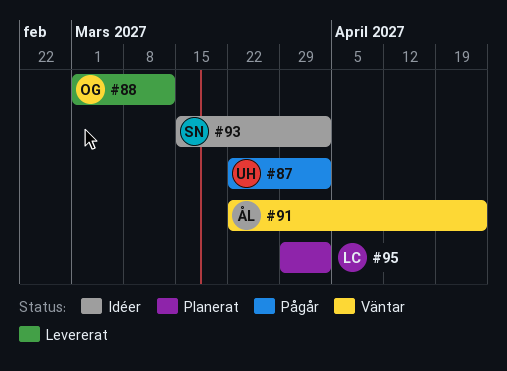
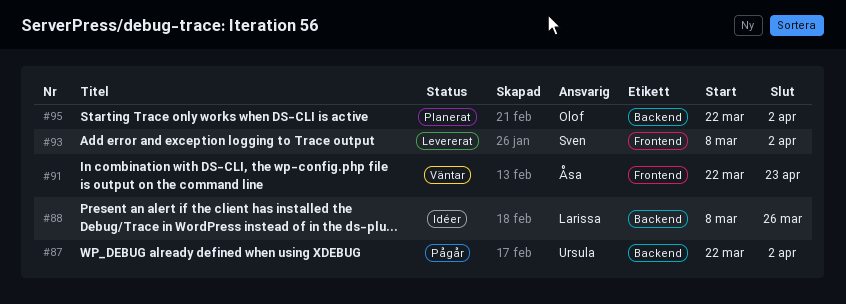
#88, status: Levererat -> Idéer
#88, owner: Olof -> Larissa
#88, start: Mar 1 -> Mar 8
#88, due: Mar 12 -> Mar 26
#93, status: Idéer -> Levererat
#93, start: Mar 15 -> Mar 8
#95, owner: Larissa -> Olof
#95, start: Mar 29 -> Mar 22

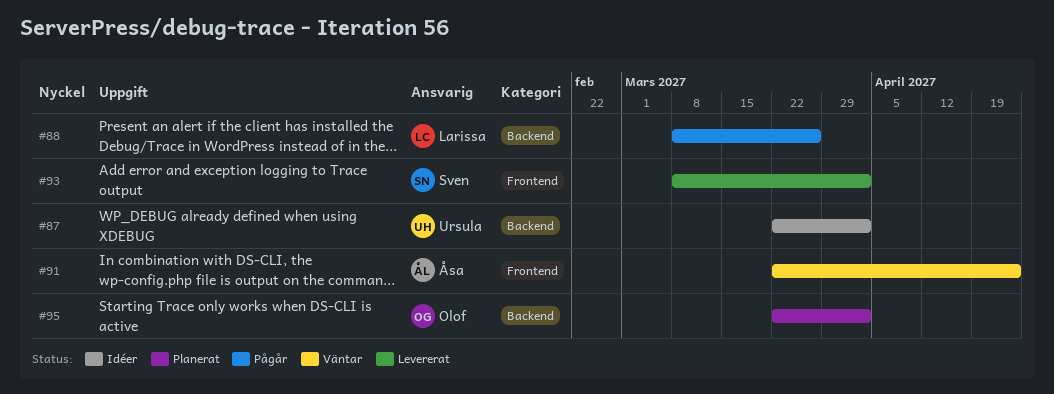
#87, status: Pågår -> Idéer
#88, status: Idéer -> Pågår

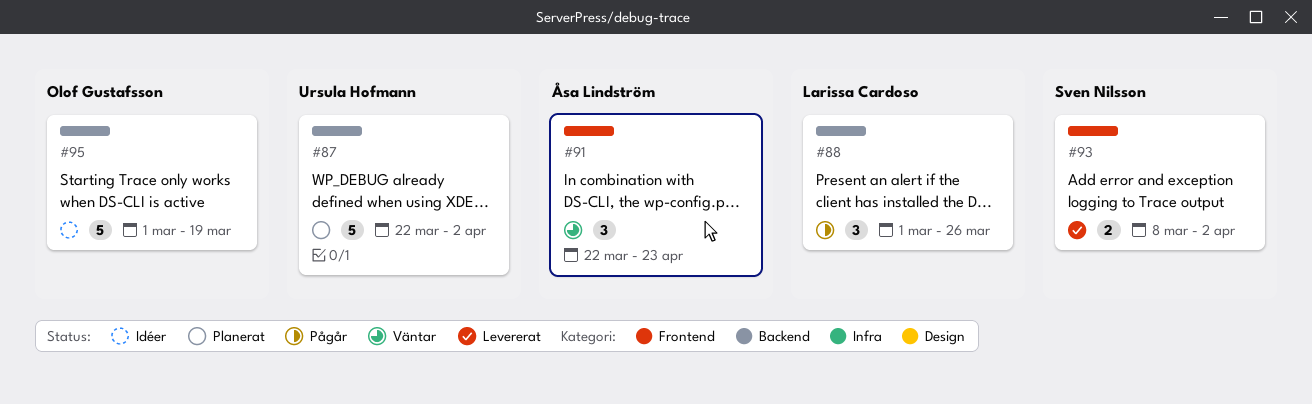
#87, status: Idéer -> Planerat
#88, start: Mar 8 -> Mar 1
#95, status: Planerat -> Idéer
#95, start: Mar 22 -> Mar 1
#95, due: Apr 2 -> Mar 19

